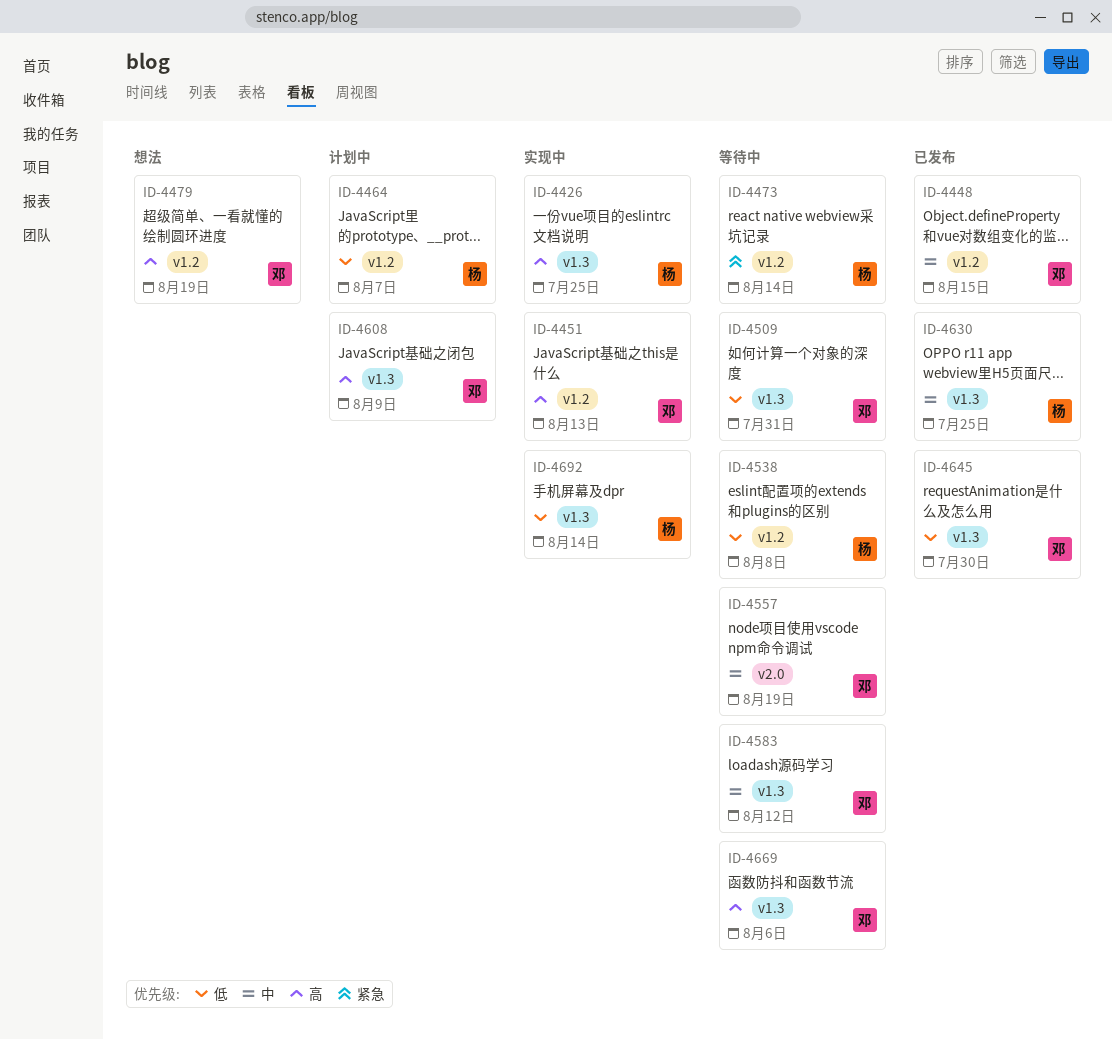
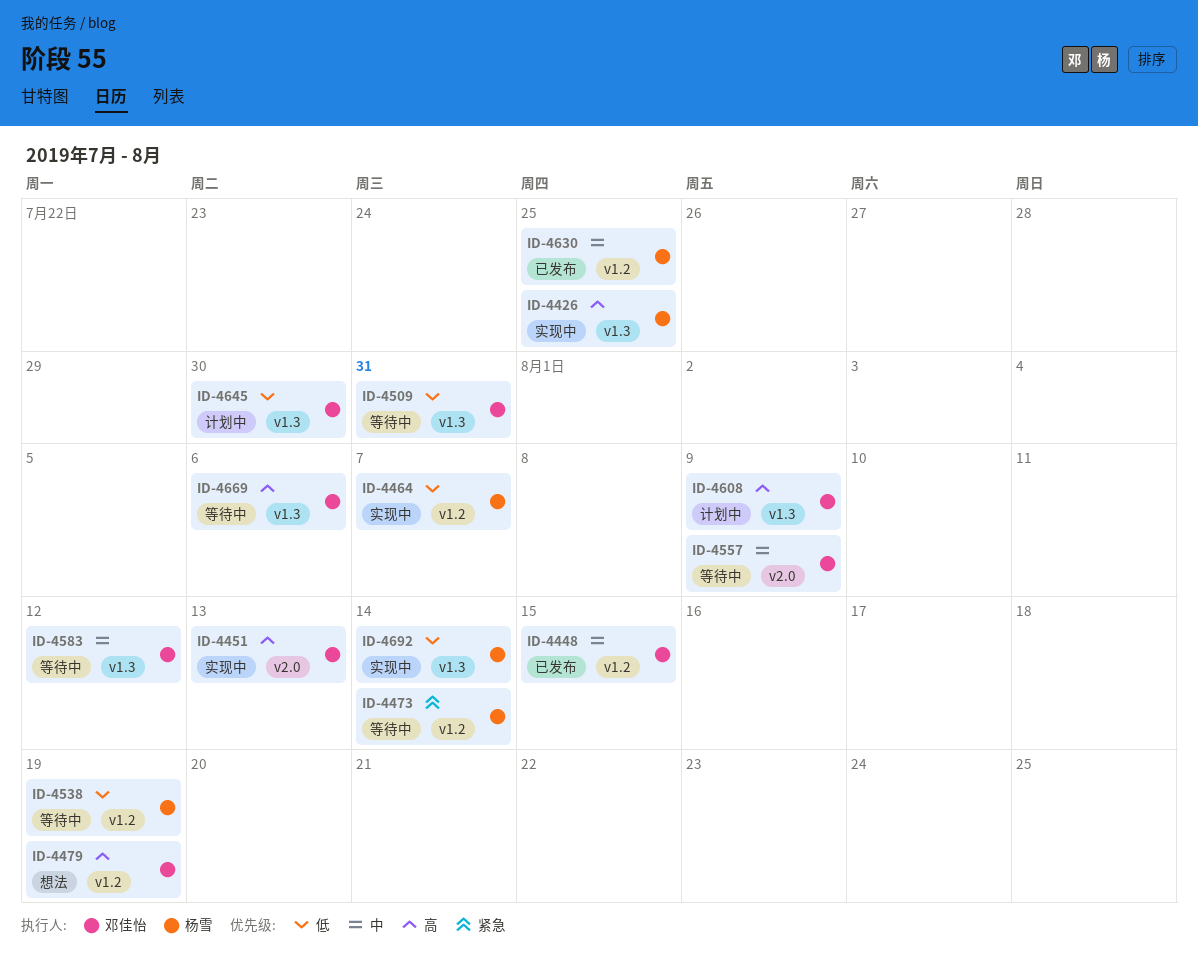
ID-4451, label: v1.2 -> v2.0
ID-4464, status: 计划中 -> 实现中
ID-4538, due: Aug 8 -> Aug 19
ID-4557, due: Aug 19 -> Aug 9
ID-4630, label: v1.3 -> v1.2
ID-4645, status: 已发布 -> 计划中

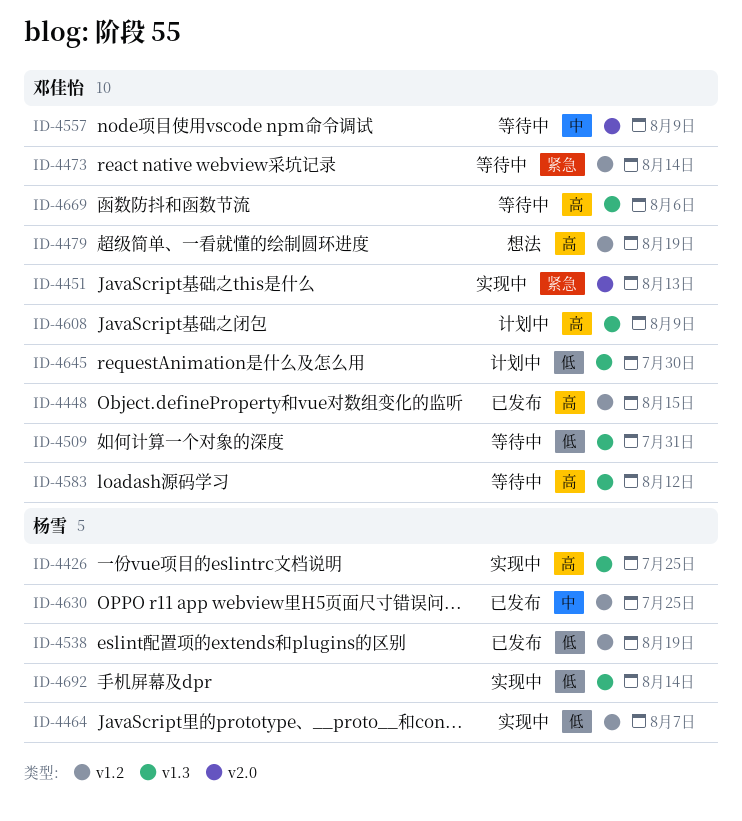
ID-4448, priority: 中 -> 高
ID-4451, priority: 高 -> 紧急
ID-4473, owner: 杨雪 -> 邓佳怡
ID-4538, status: 等待中 -> 已发布
ID-4583, priority: 中 -> 高

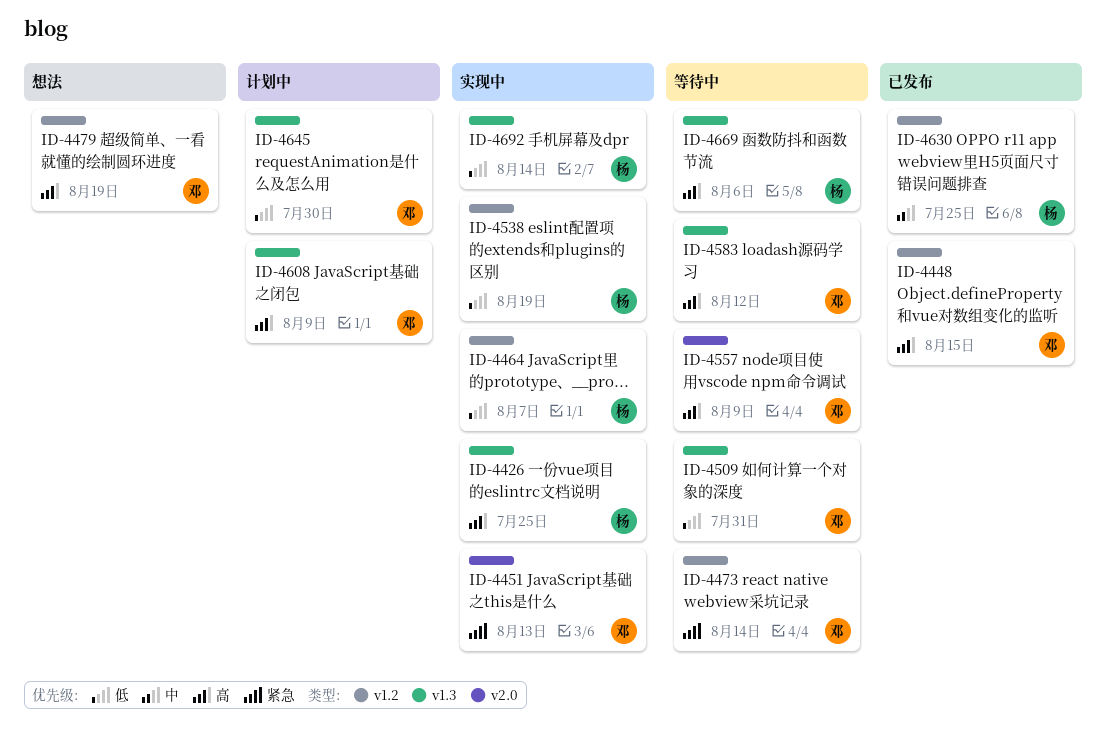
ID-4538, status: 已发布 -> 实现中
ID-4557, priority: 中 -> 高
ID-4669, owner: 邓佳怡 -> 杨雪

